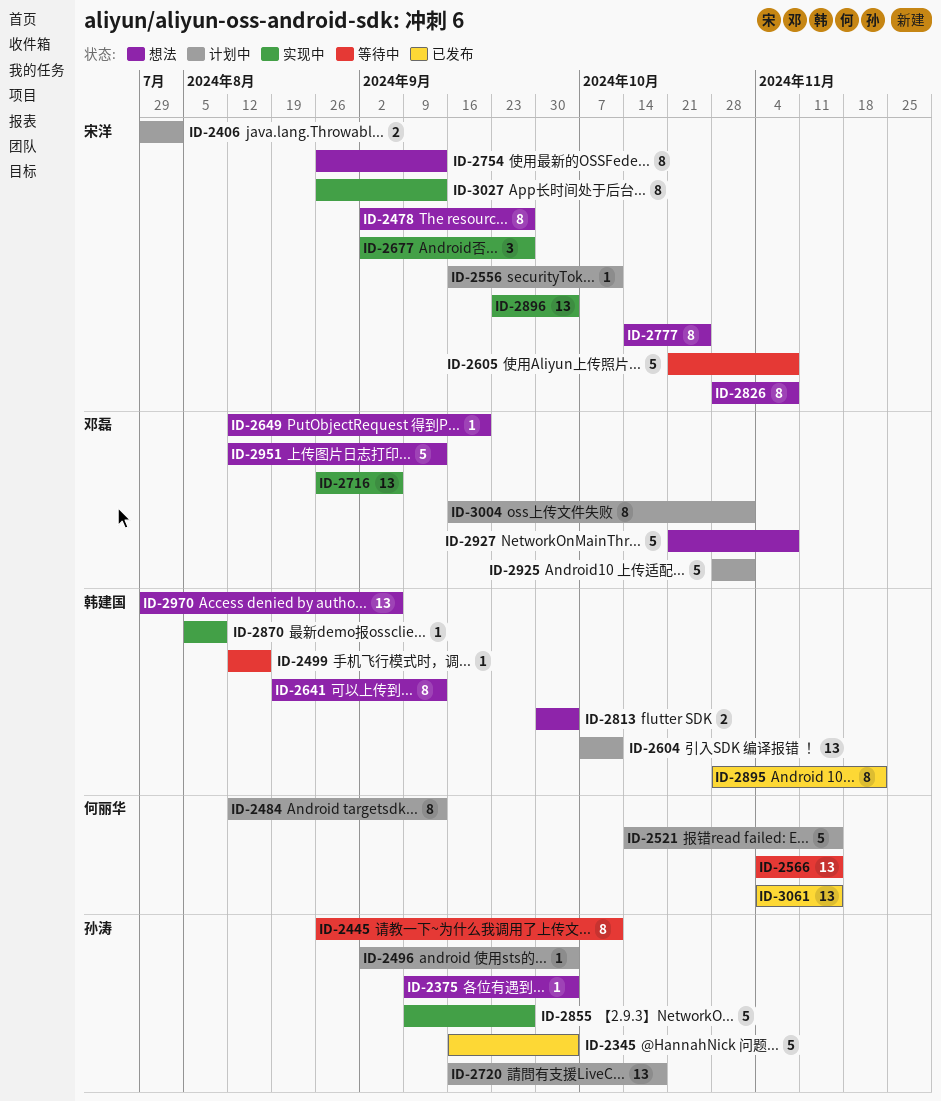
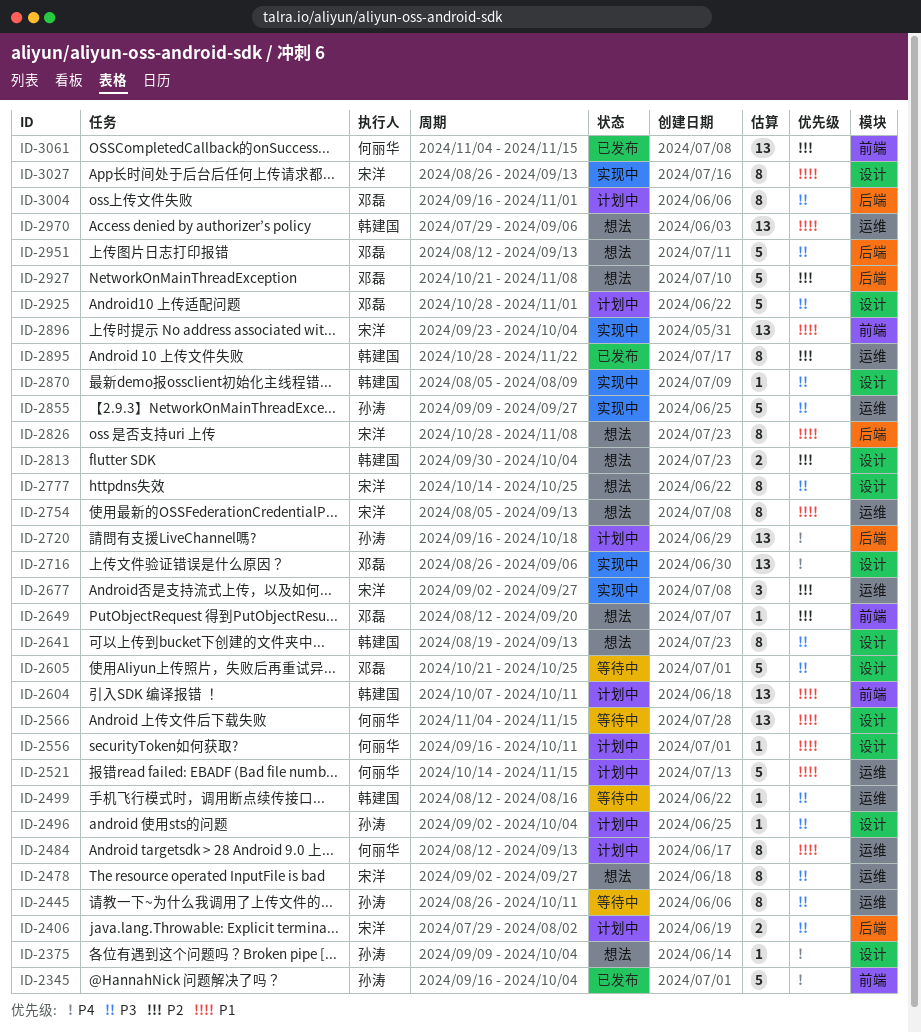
ID-2556, owner: 宋洋 -> 何丽华
ID-2605, owner: 宋洋 -> 邓磊
ID-2605, due: Nov 8 -> Oct 25
ID-2754, start: Aug 26 -> Aug 5

